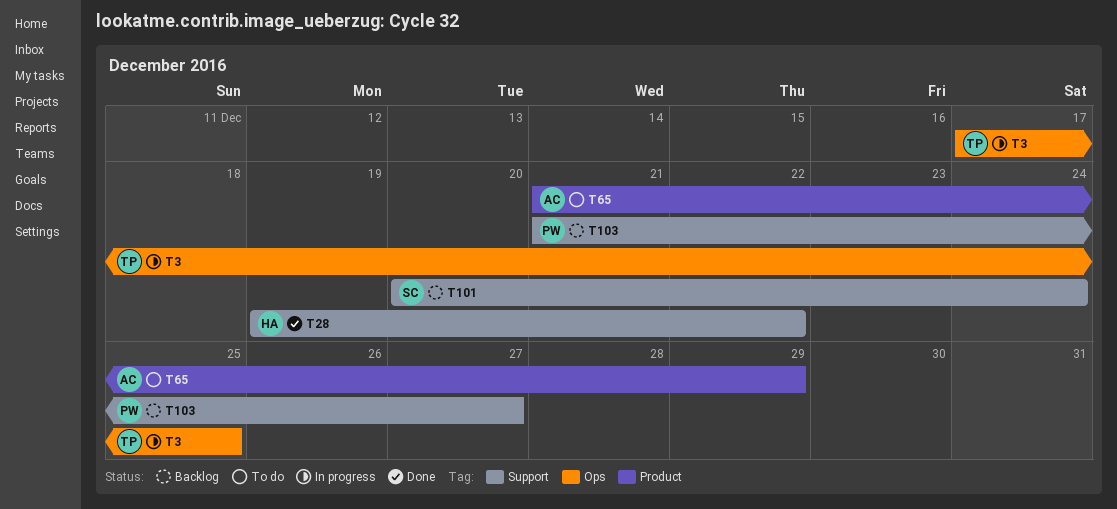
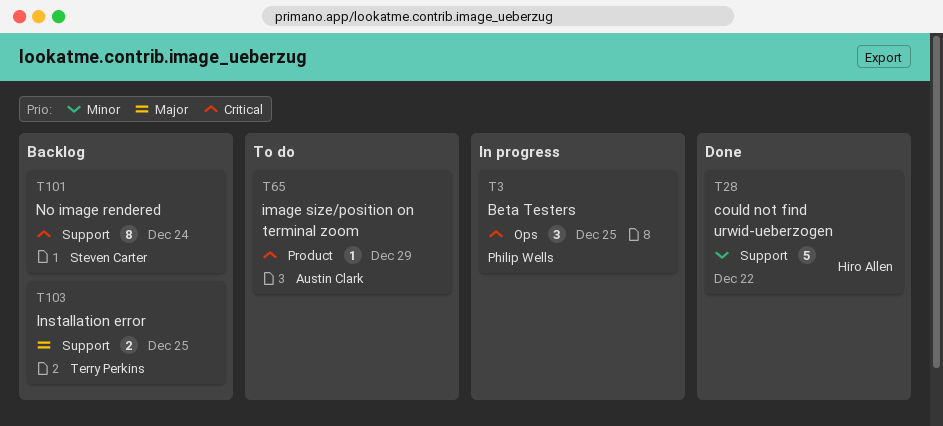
T3, owner: Terry Perkins -> Philip Wells
T103, owner: Philip Wells -> Terry Perkins
T103, due: Dec 27 -> Dec 25

